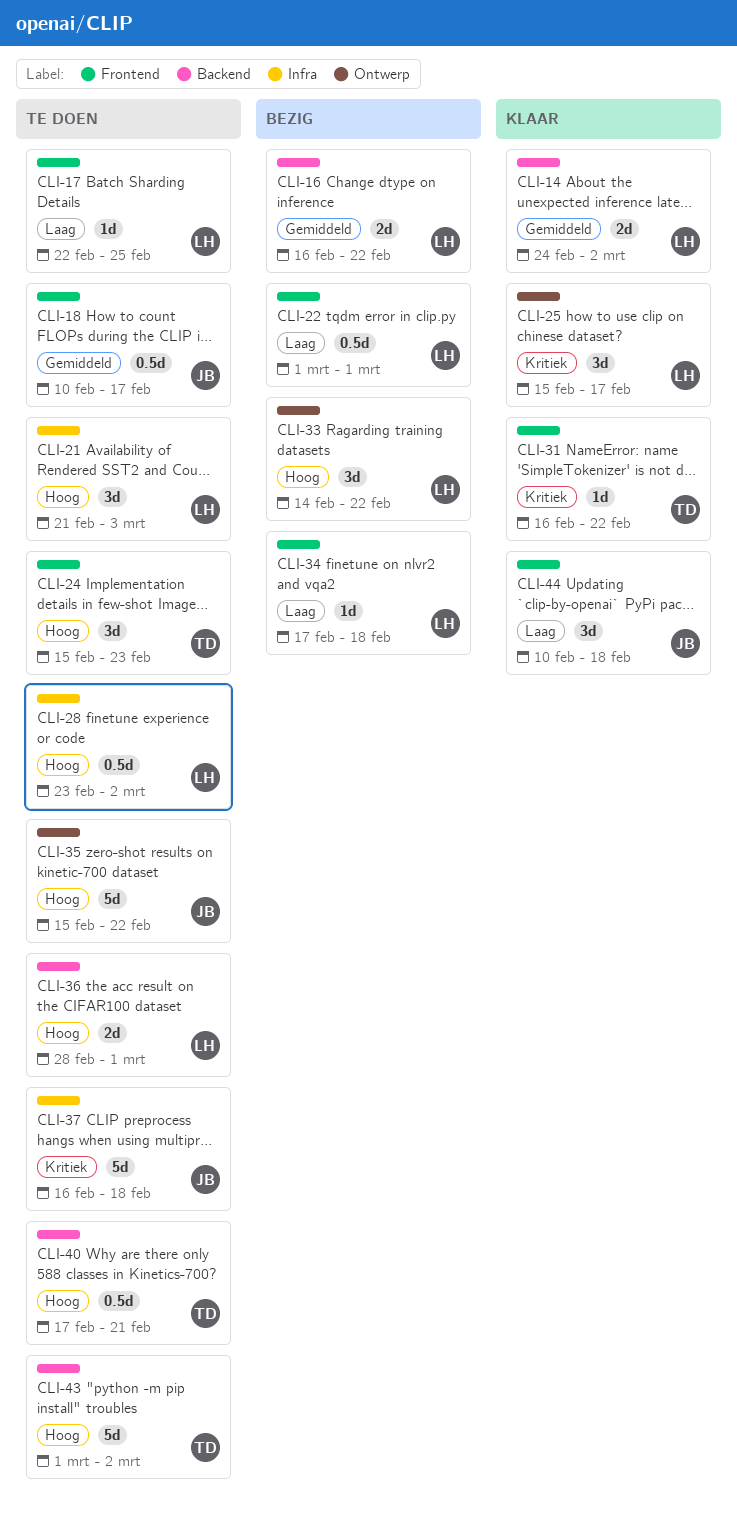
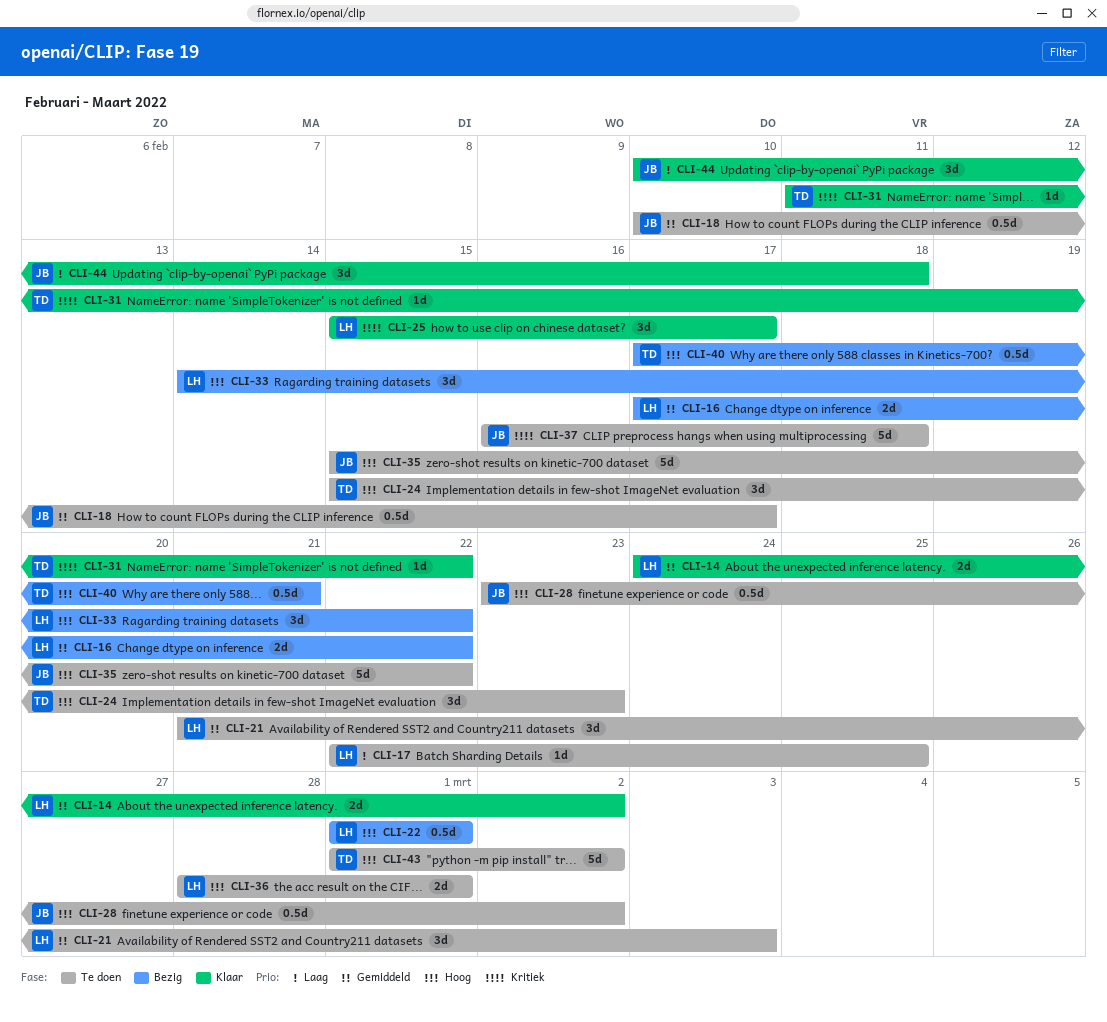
CLI-16, start: Feb 16 -> Feb 17
CLI-21, priority: Hoog -> Gemiddeld
CLI-22, priority: Laag -> Hoog
CLI-28, owner: LH -> JB
CLI-31, start: Feb 16 -> Feb 11
CLI-34: present -> none
CLI-40, status: Te doen -> Bezig

